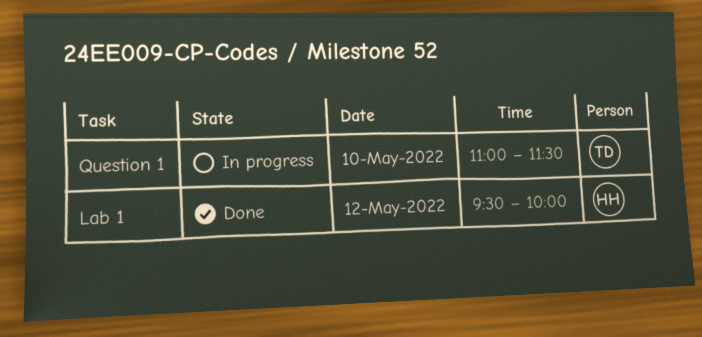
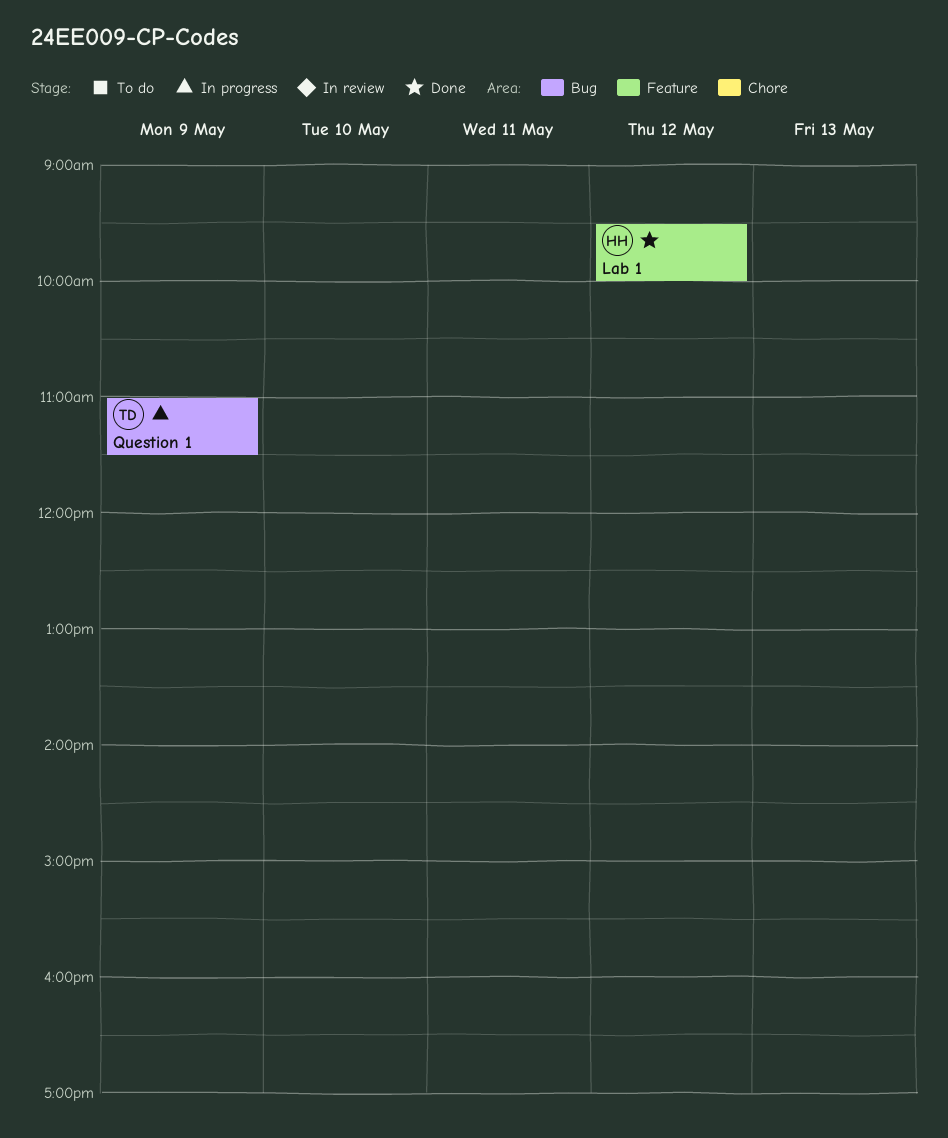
Question 1, day: May 10 -> May 9

